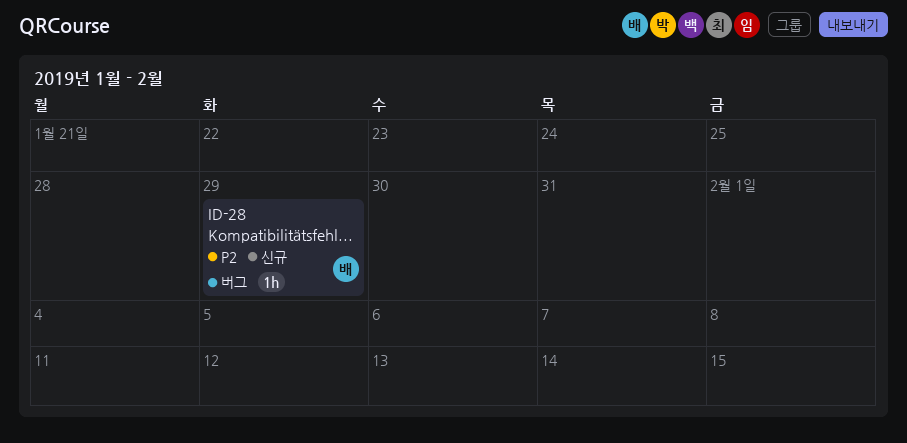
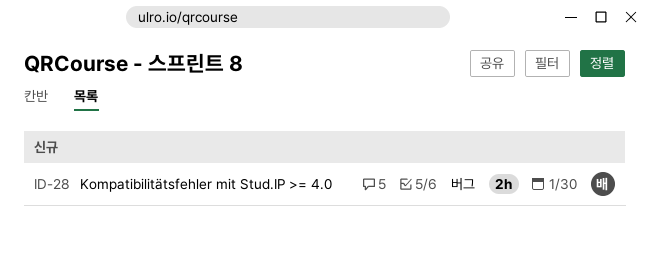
ID-28, estimate: 1h -> 2h
ID-28, due: Jan 29 -> Jan 30

